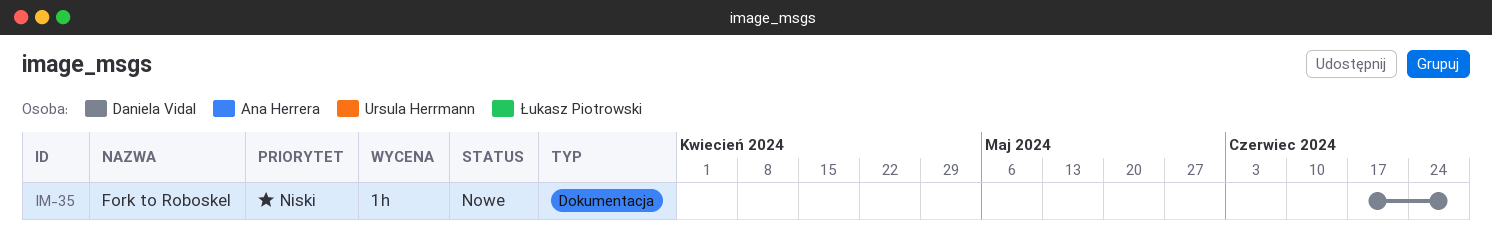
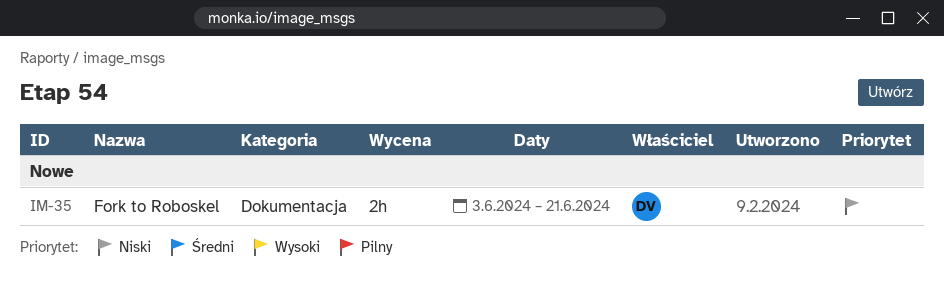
IM-35, estimate: 1h -> 2h
IM-35, start: Jun 17 -> Jun 3
IM-35, due: Jun 28 -> Jun 21

